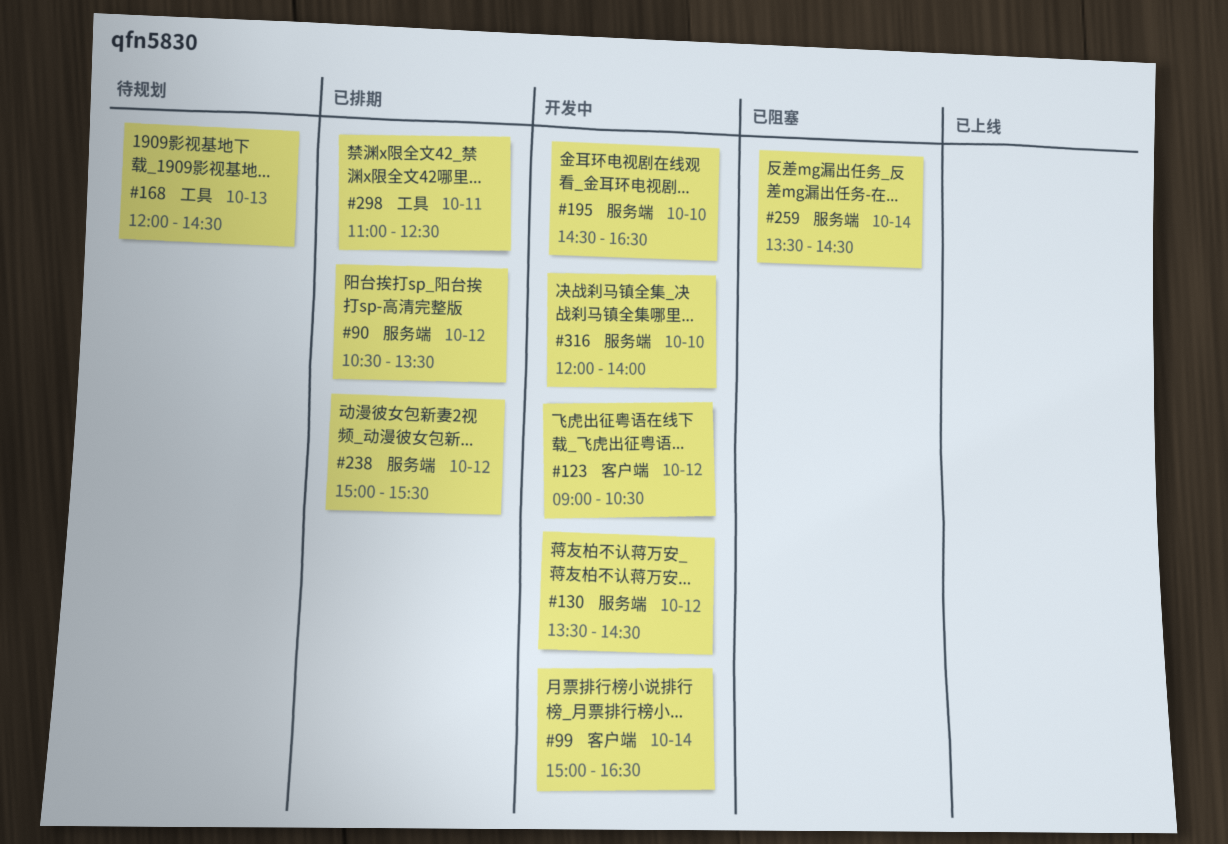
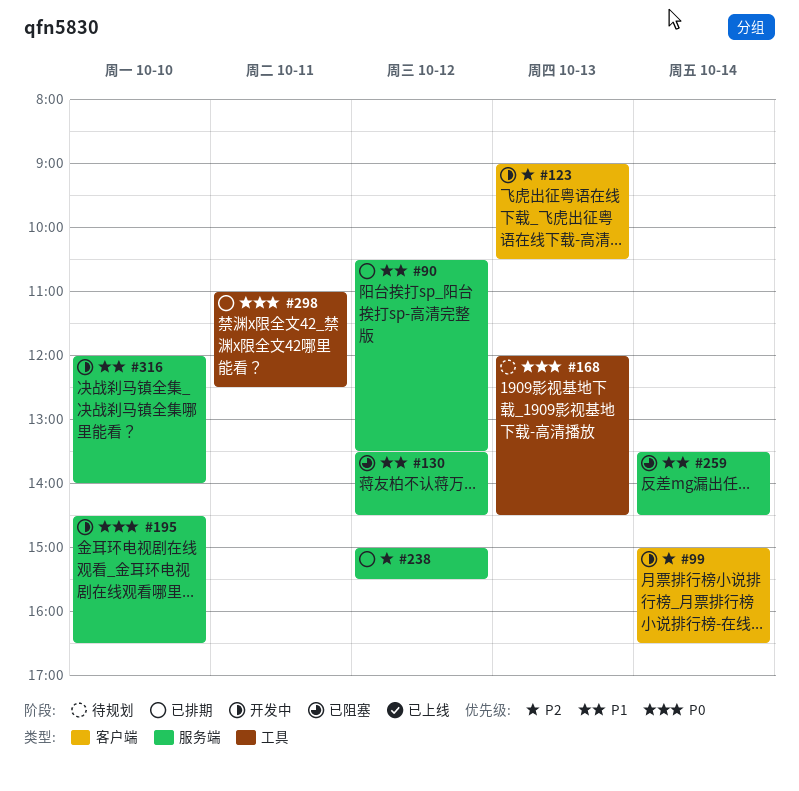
#123, day: Oct 12 -> Oct 13
#130, status: 开发中 -> 已阻塞

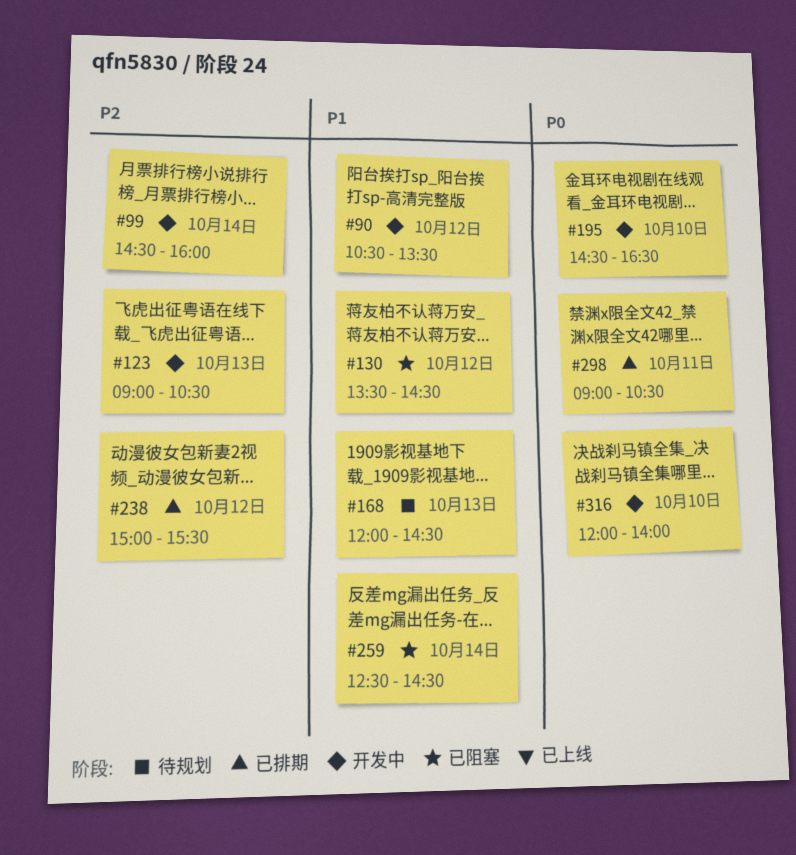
#90, status: 已排期 -> 开发中
#99, begins: 15:00 -> 14:30
#99, ends: 16:30 -> 16:00
#168, priority: P0 -> P1
#259, begins: 13:30 -> 12:30
#298, begins: 11:00 -> 09:00
#298, ends: 12:30 -> 10:30
#316, priority: P1 -> P0

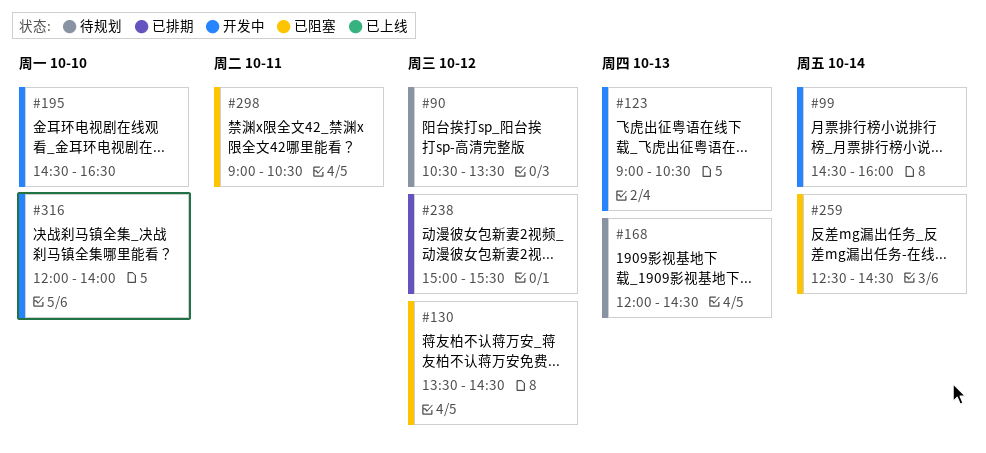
#90, status: 开发中 -> 待规划
#298, status: 已排期 -> 已阻塞

